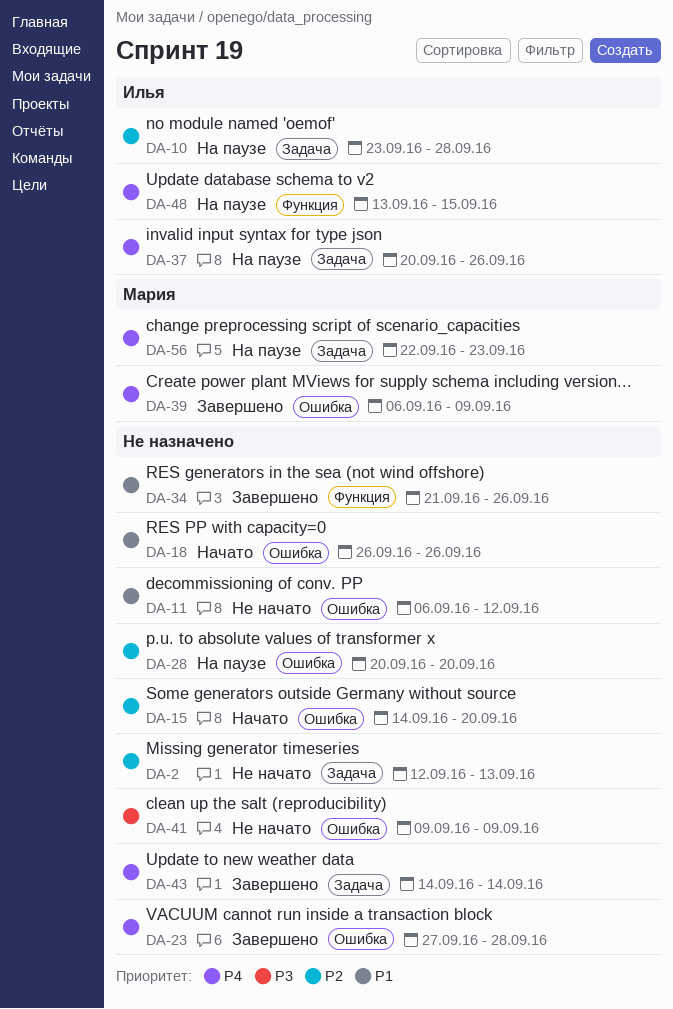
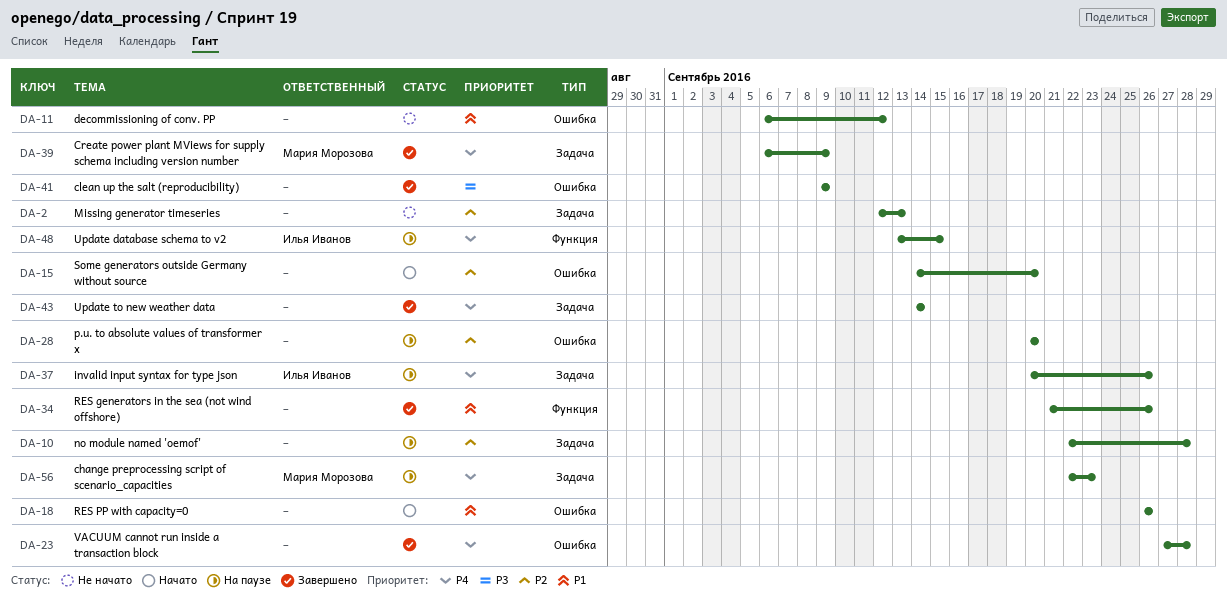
DA-10, owner: Илья Иванов -> none
DA-10, start: Sep 23 -> Sep 22
DA-39, label: Ошибка -> Задача
DA-41, status: Не начато -> Завершено

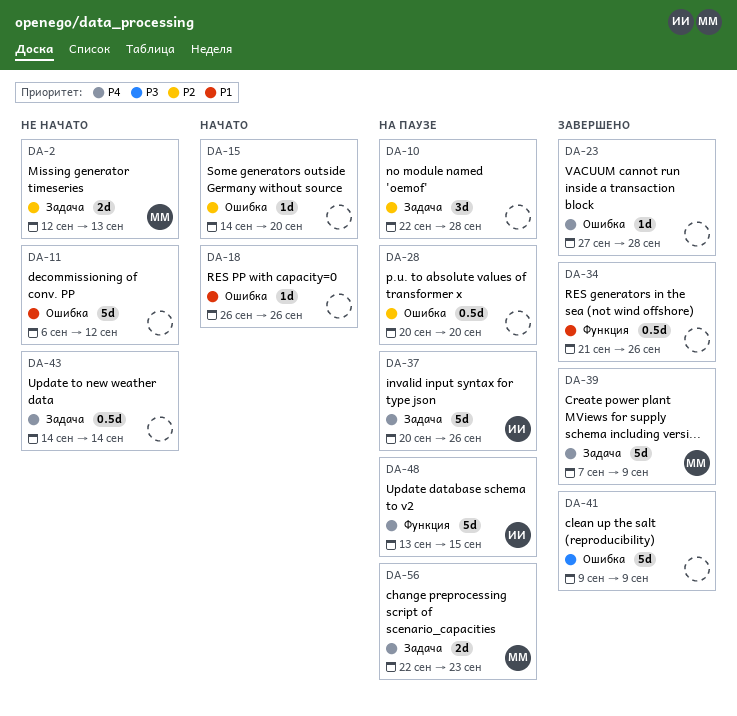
DA-2, owner: none -> Мария Морозова
DA-39, start: Sep 6 -> Sep 7
DA-43, status: Завершено -> Не начато

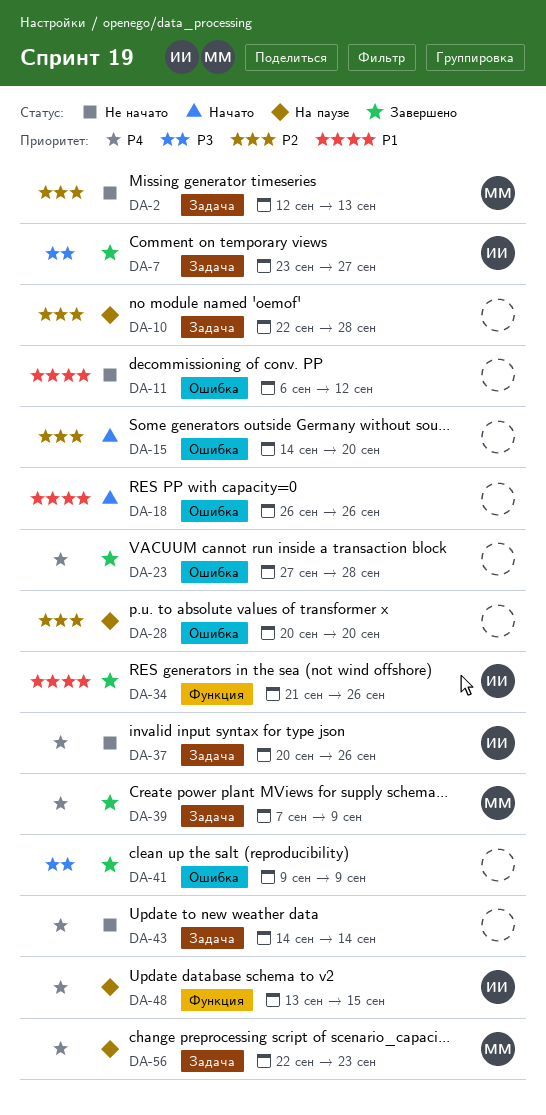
DA-7: none -> present
DA-34, owner: none -> ИИ
DA-37, status: На паузе -> Не начато

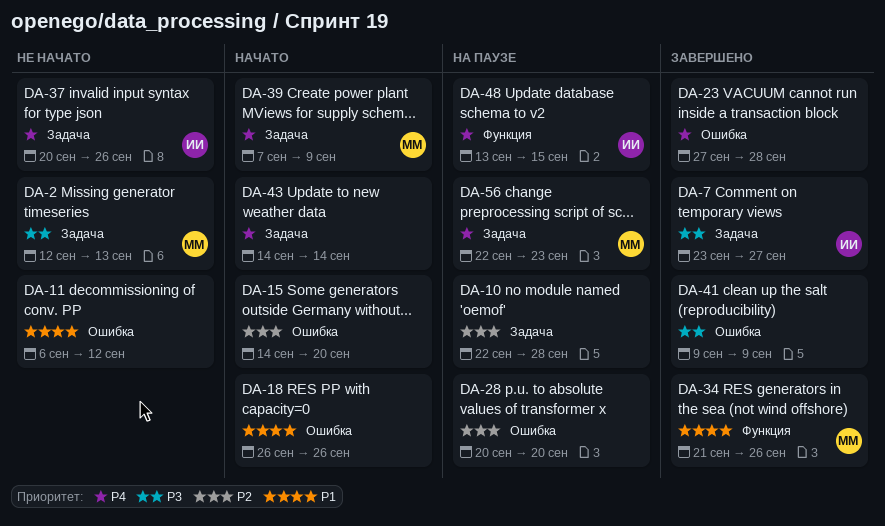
DA-2, priority: P2 -> P3
DA-34, owner: ИИ -> ММ
DA-39, status: Завершено -> Начато
DA-43, status: Не начато -> Начато

